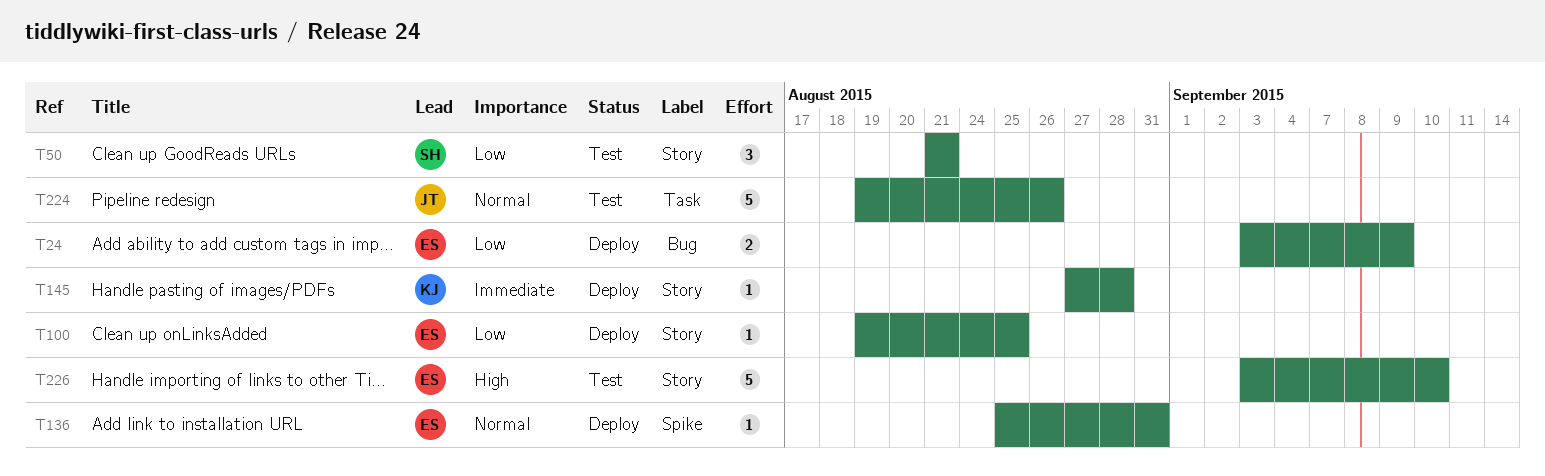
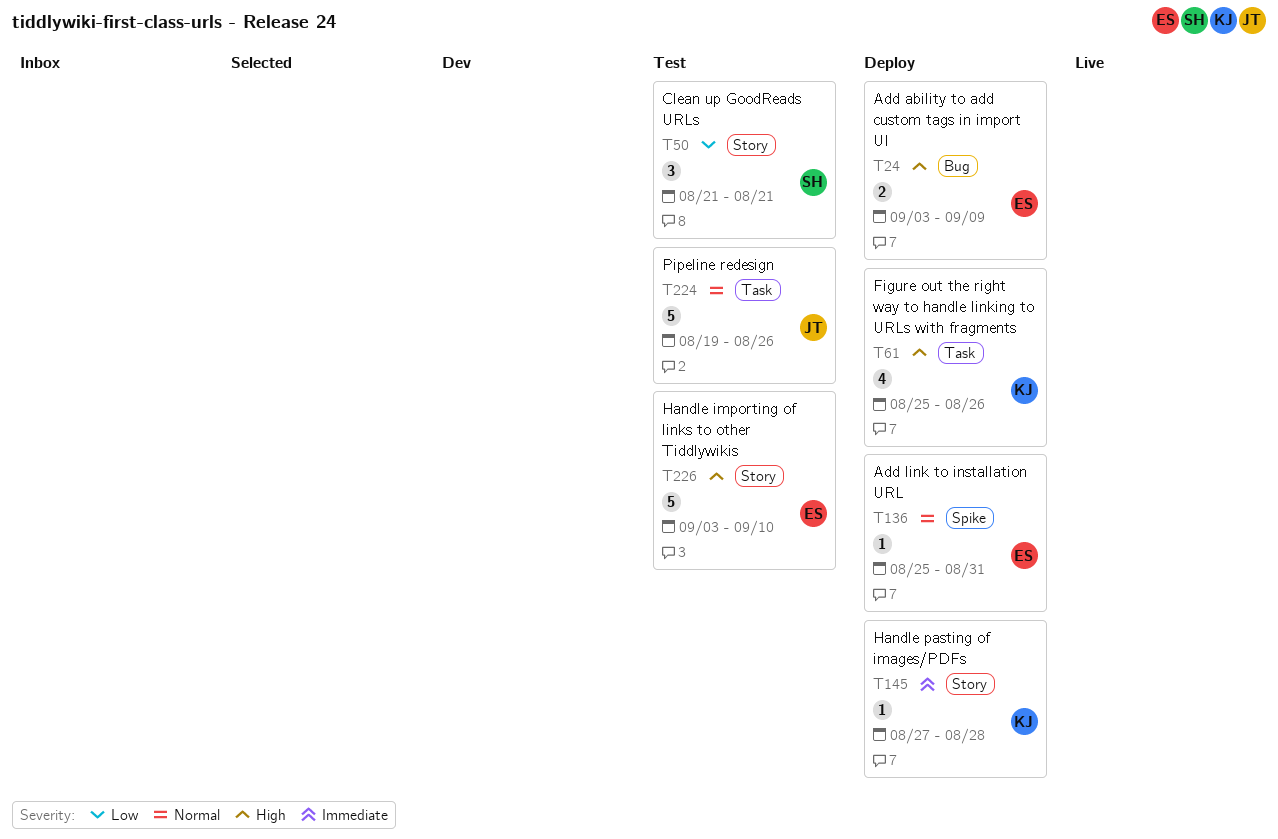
T24, priority: Low -> High
T61: none -> present
T100: present -> none

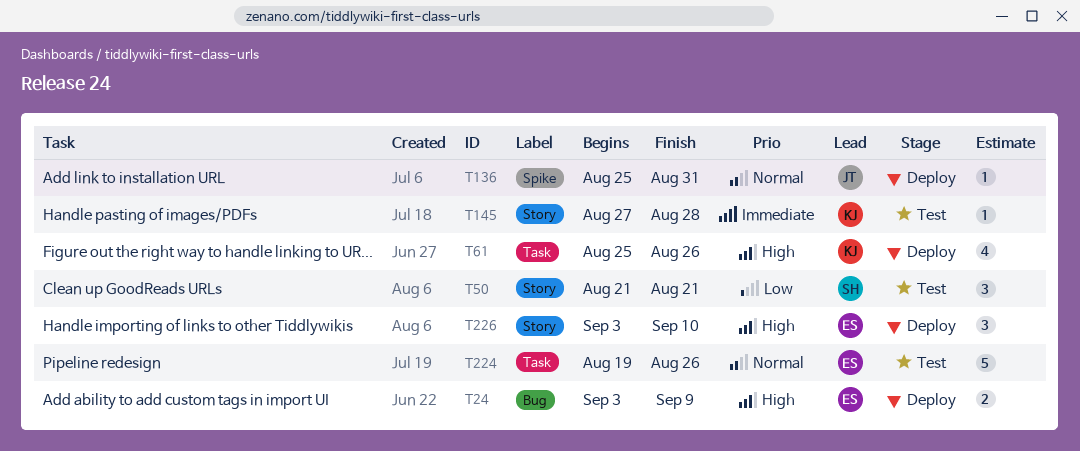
T136, owner: ES -> JT
T145, status: Deploy -> Test
T224, owner: JT -> ES
T226, status: Test -> Deploy
T226, estimate: 5 -> 3

